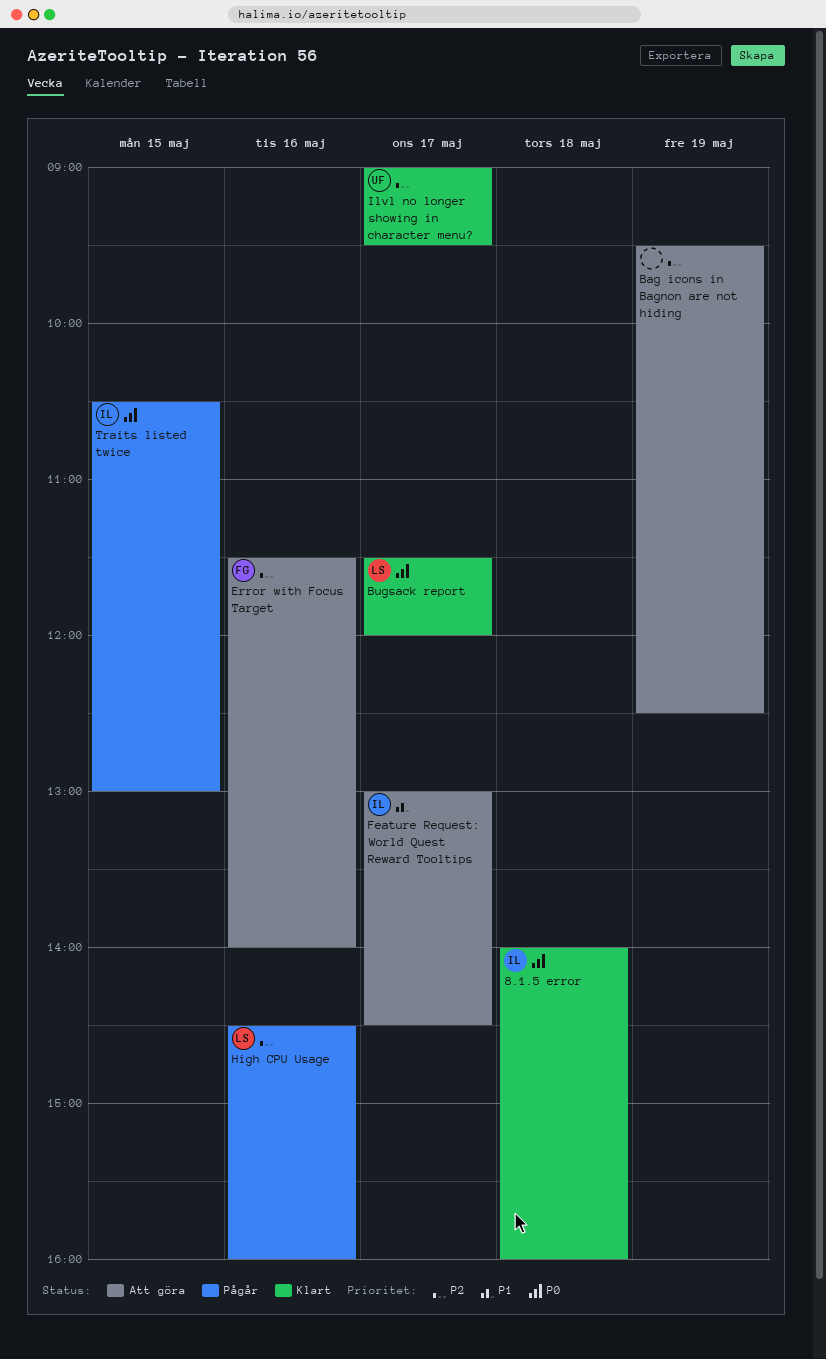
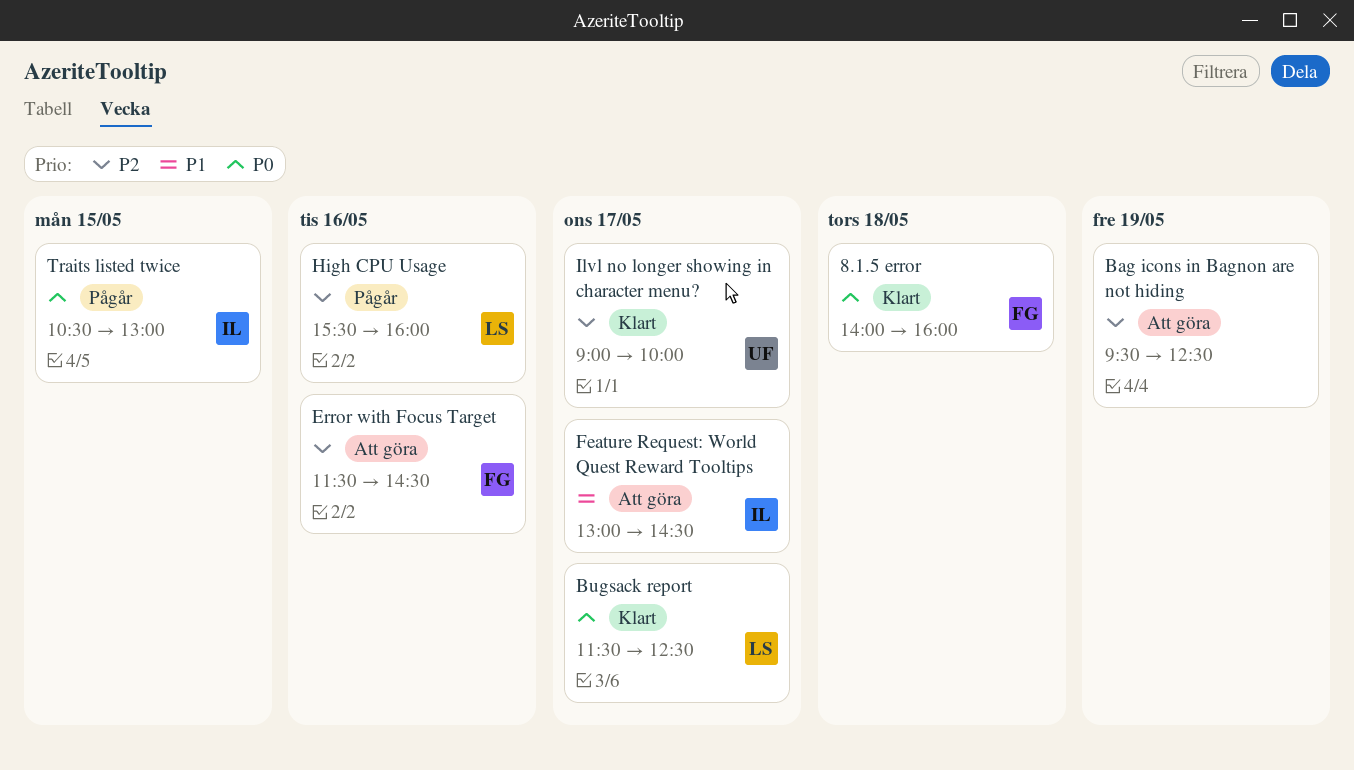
8.1.5 error, owner: IL -> FG
Bugsack report, ends: 12:00 -> 12:30
Error with Focus Target, ends: 14:00 -> 14:30
High CPU Usage, begins: 14:30 -> 15:30
Ilvl no longer showing in character menu?, ends: 09:30 -> 10:00

